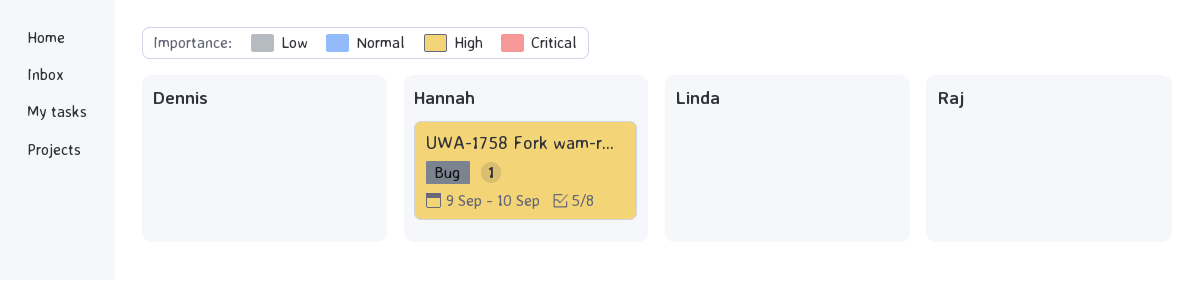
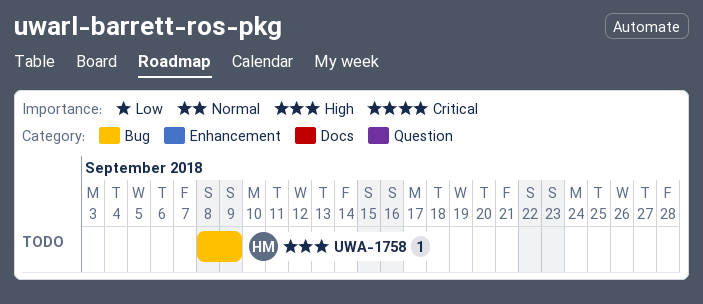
UWA-1758, start: Sep 9 -> Sep 8
UWA-1758, due: Sep 10 -> Sep 9

